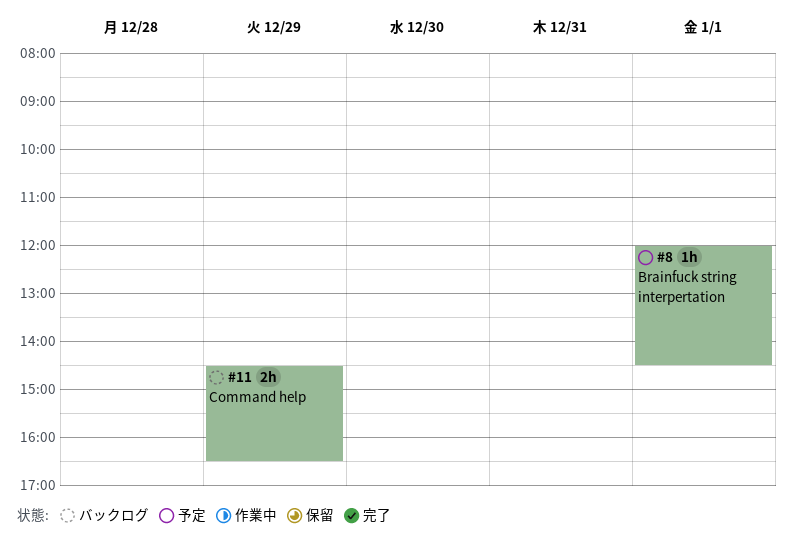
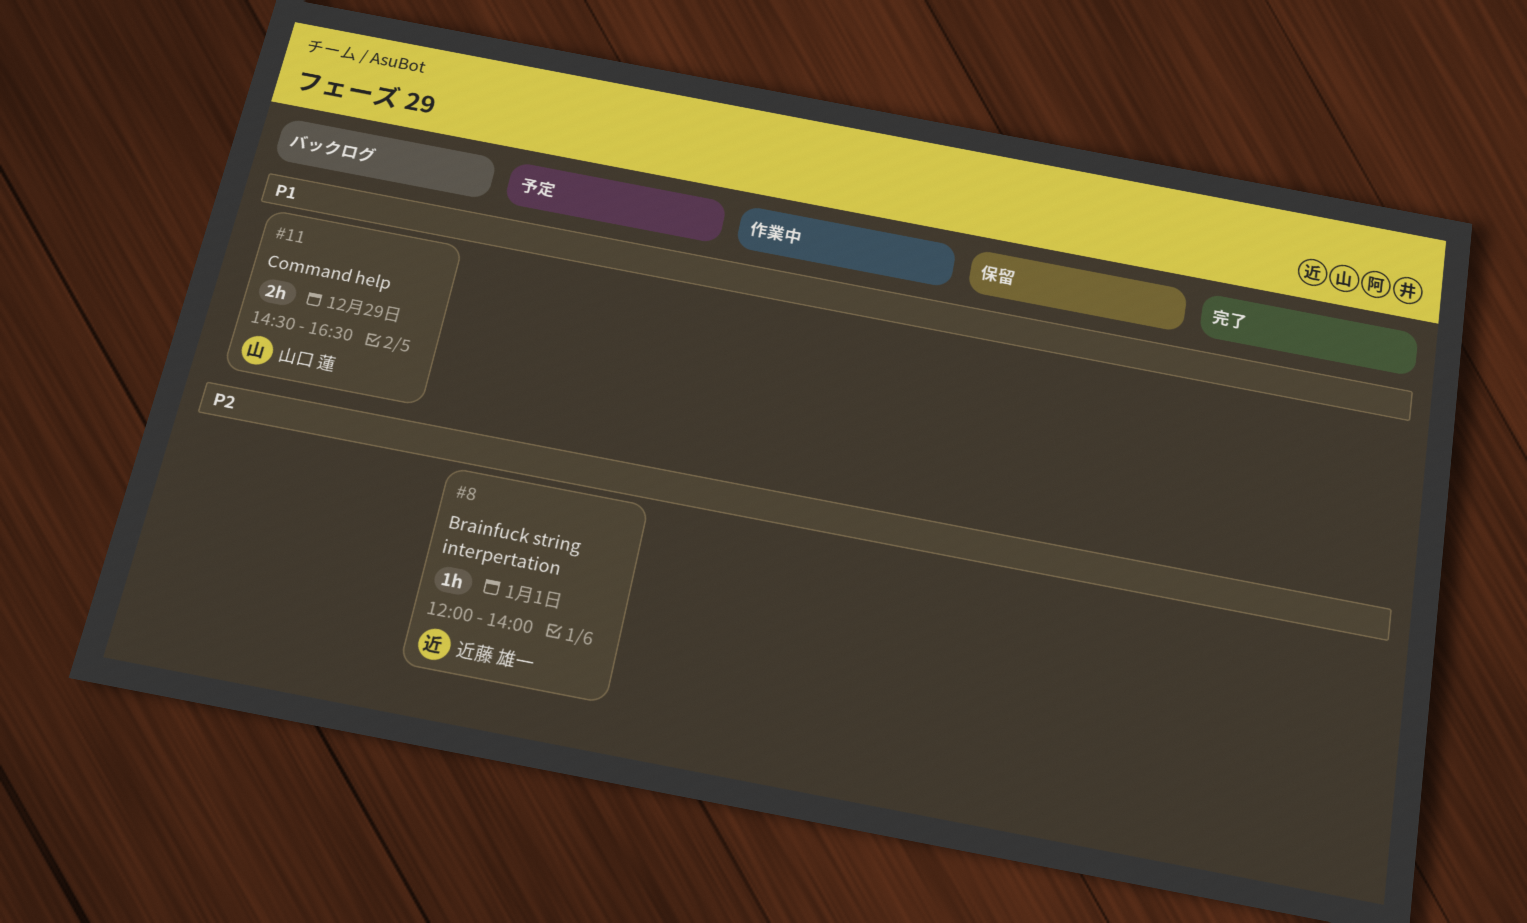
#8, ends: 14:30 -> 14:00

